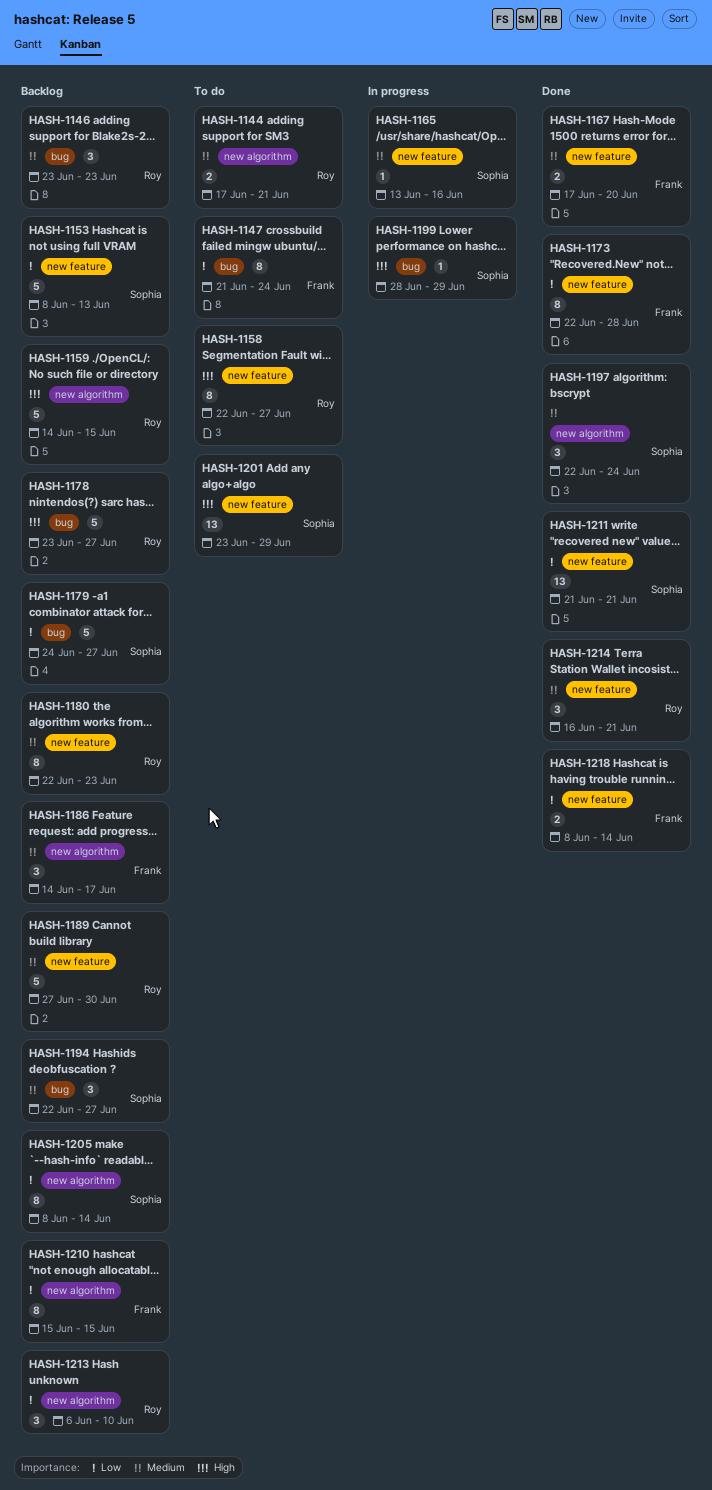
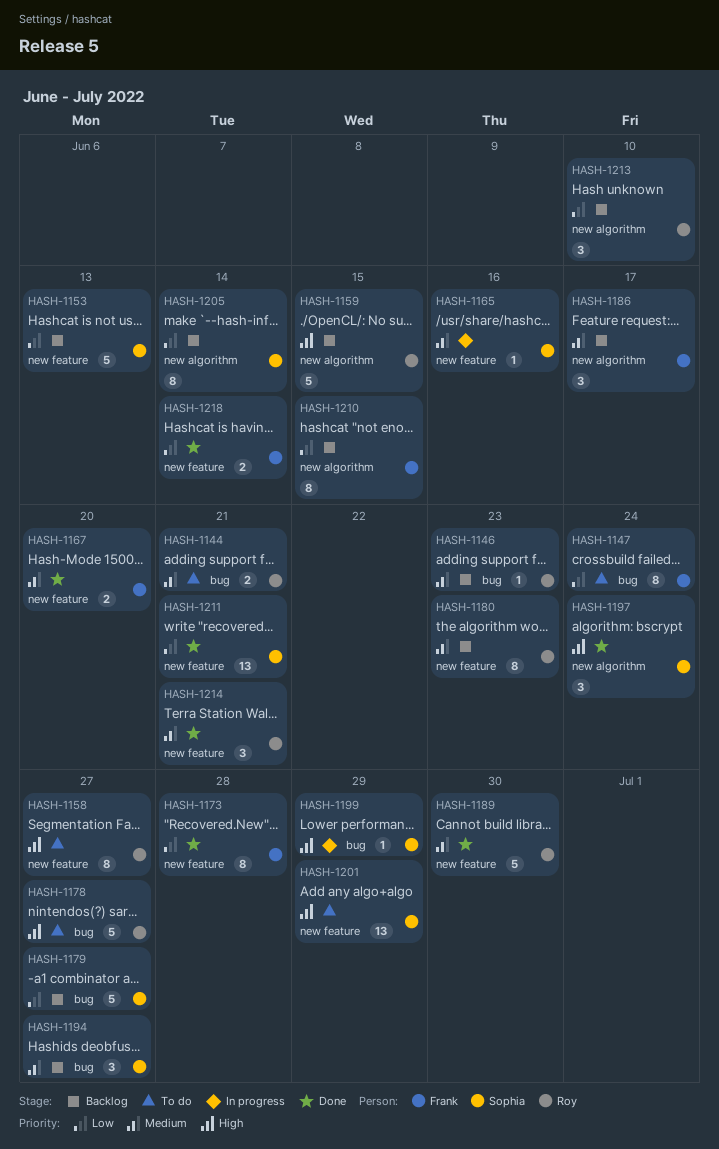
HASH-1144, label: new algorithm -> bug
HASH-1146, estimate: 3 -> 1
HASH-1178, status: Backlog -> To do
HASH-1189, status: Backlog -> Done
HASH-1197, priority: Medium -> High

